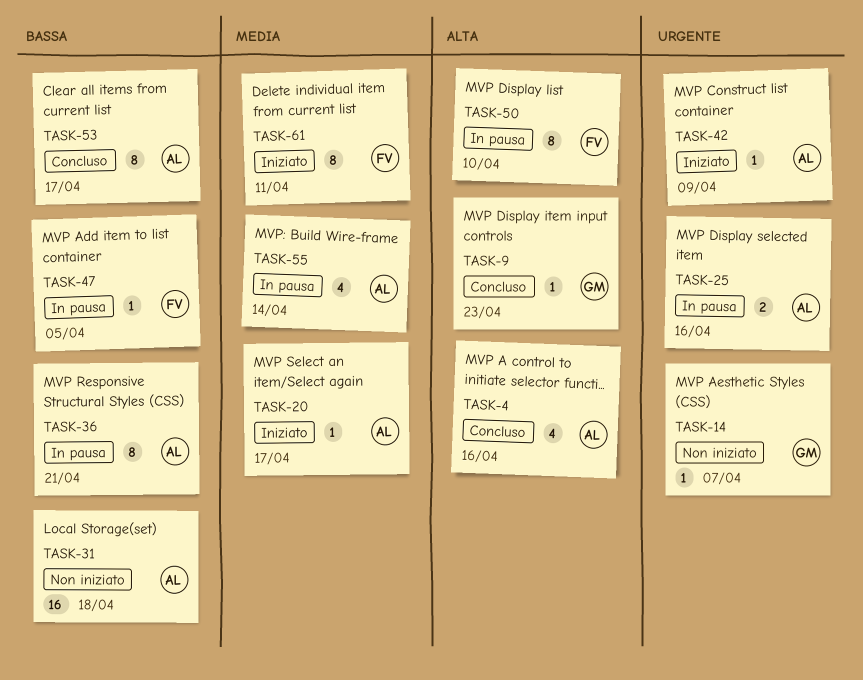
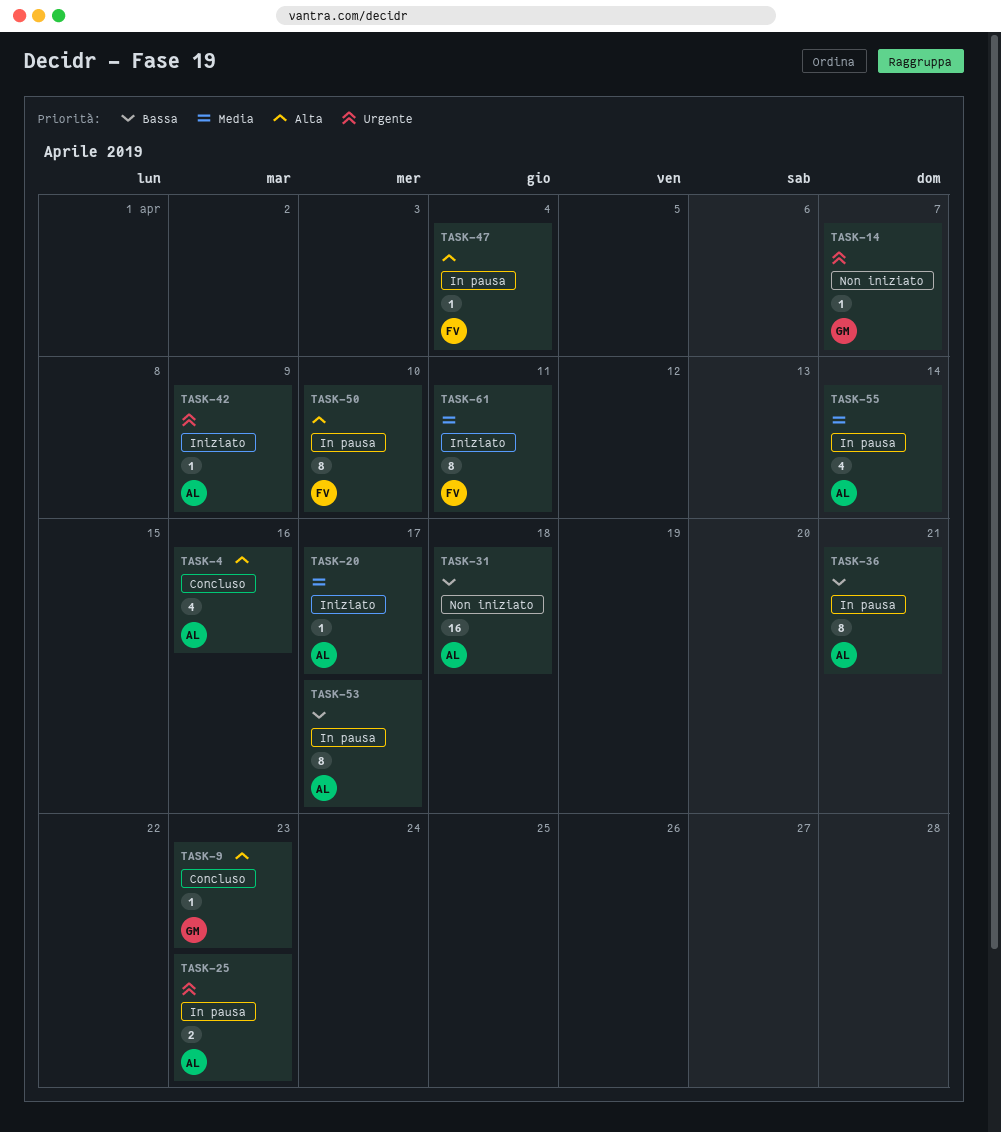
TASK-25, due: Apr 16 -> Apr 23
TASK-47, priority: Bassa -> Alta
TASK-47, due: Apr 5 -> Apr 4
TASK-53, status: Concluso -> In pausa

